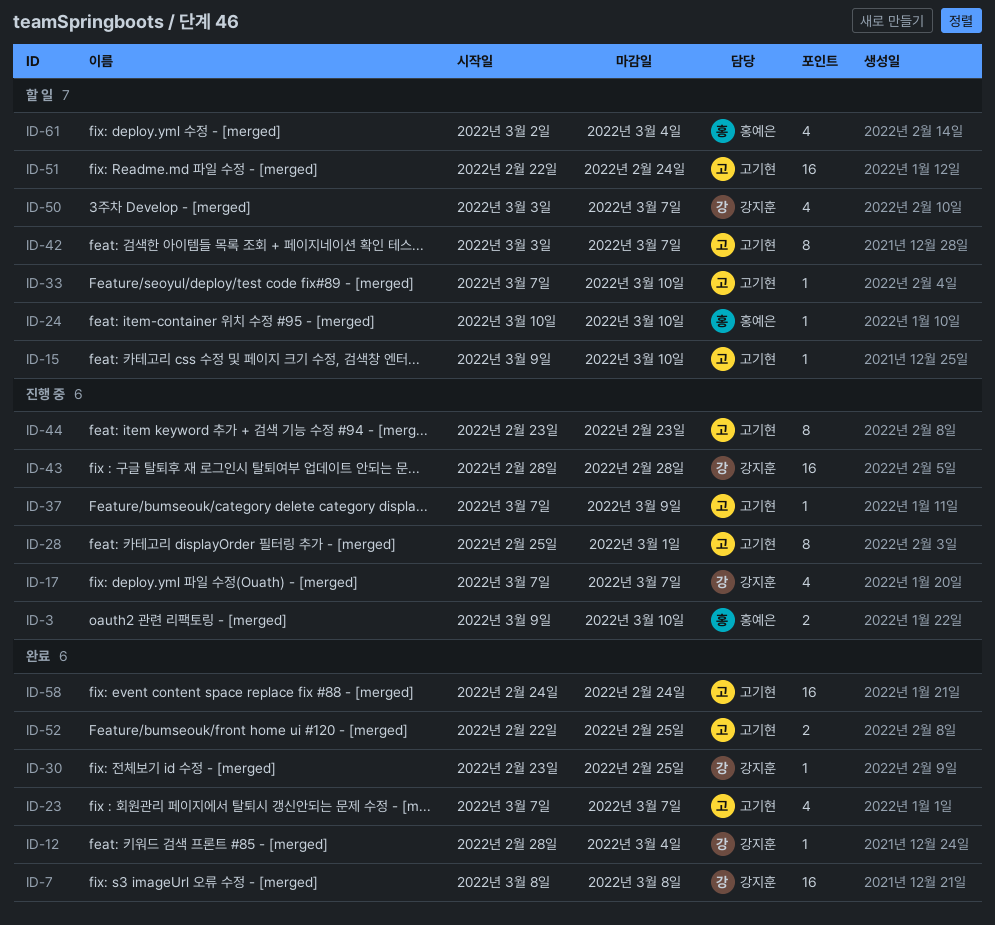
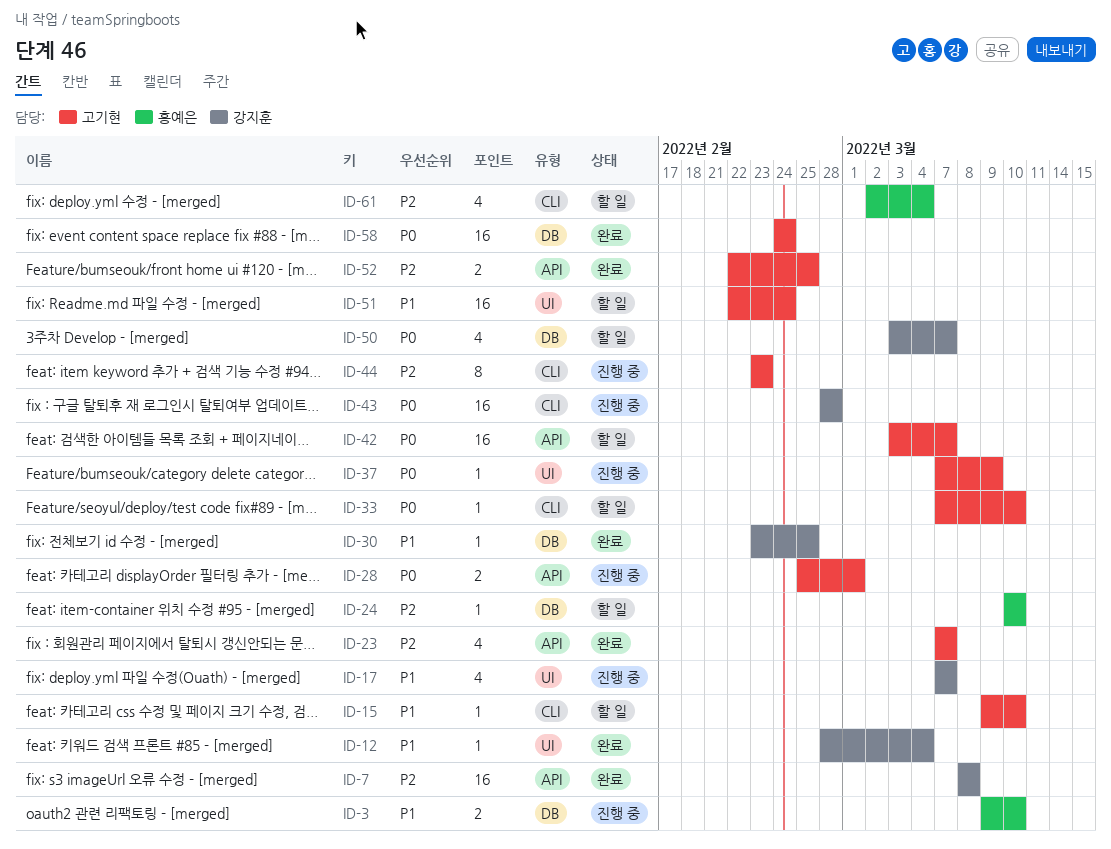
ID-28, estimate: 8 -> 2
ID-42, estimate: 8 -> 16

